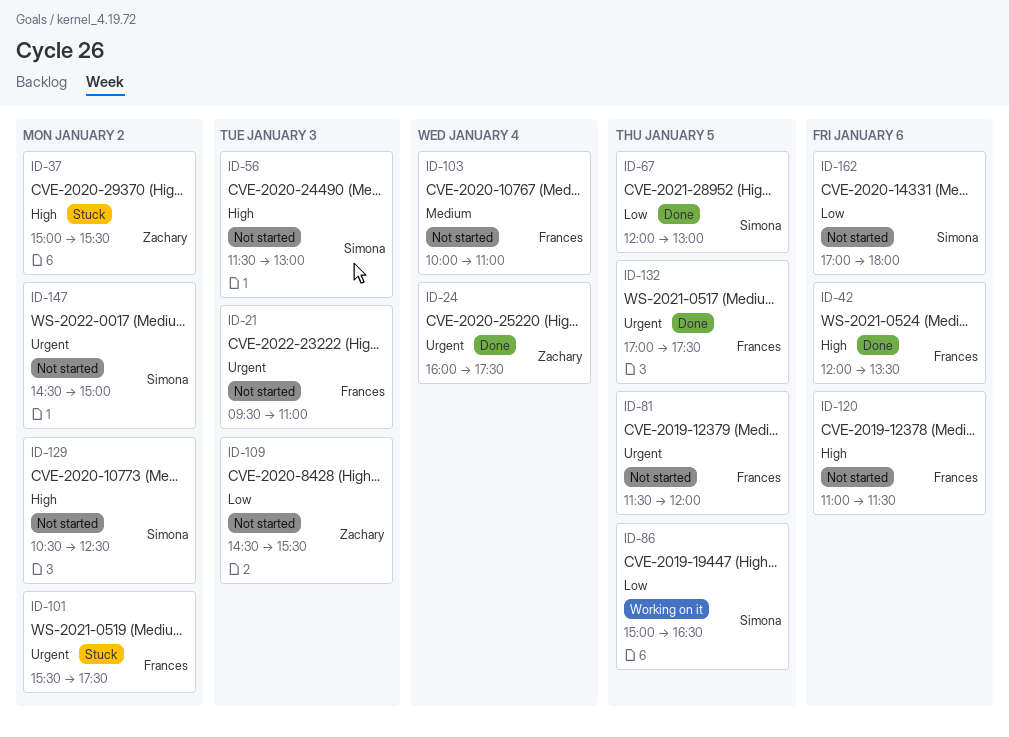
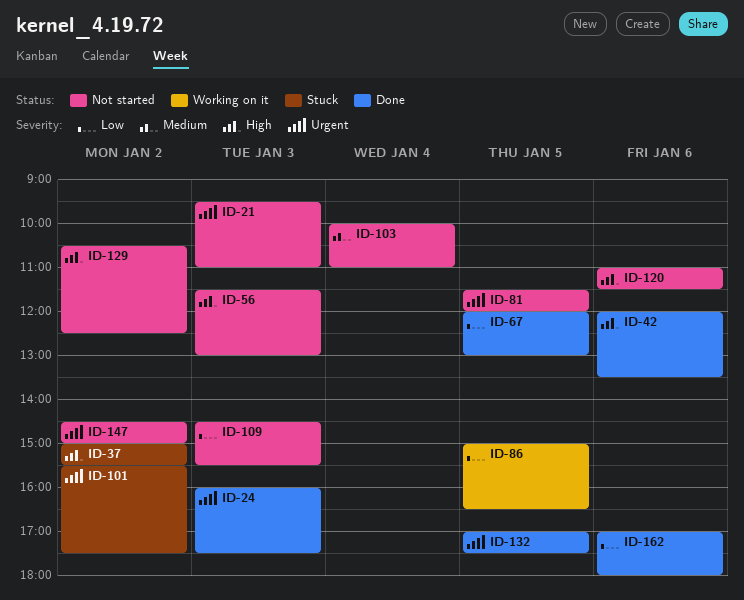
ID-24, day: Jan 4 -> Jan 3
ID-162, status: Not started -> Done

